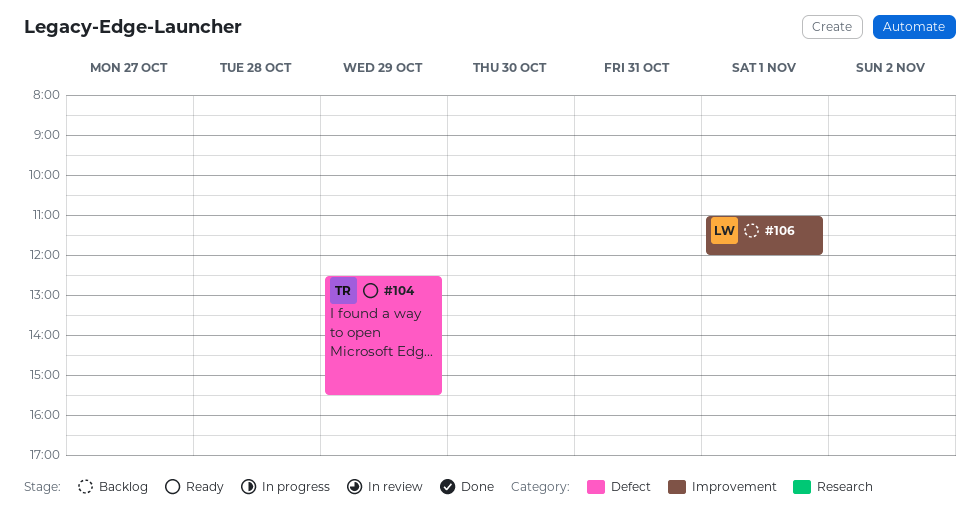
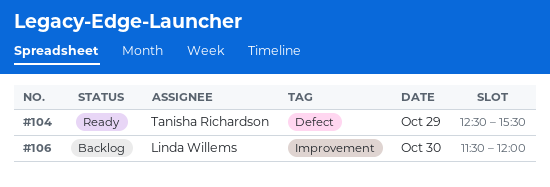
#106, day: Nov 1 -> Oct 30
#106, begins: 11:00 -> 11:30

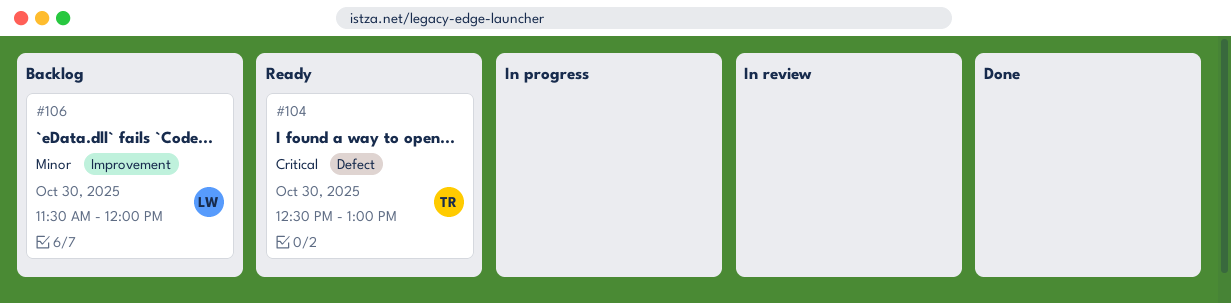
#104, day: Oct 29 -> Oct 30
#104, ends: 15:30 -> 13:00

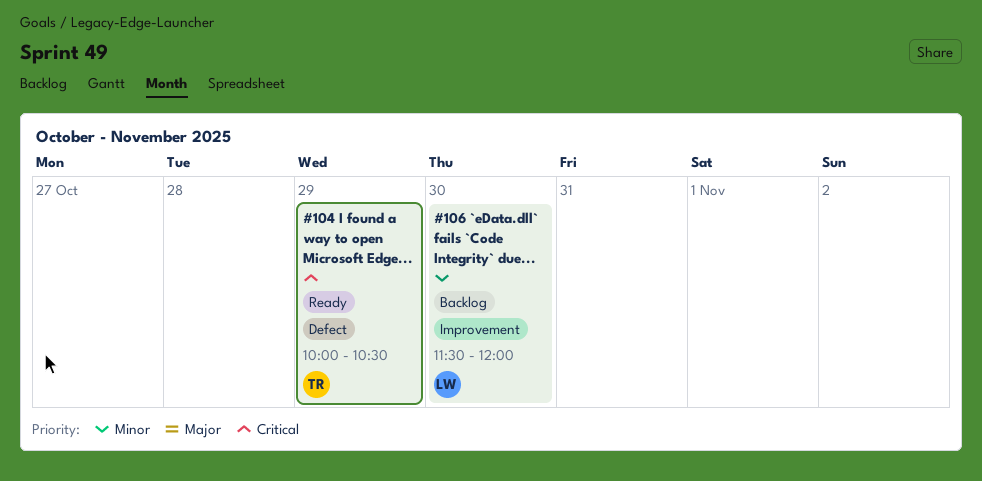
#104, day: Oct 30 -> Oct 29
#104, begins: 12:30 -> 10:00
#104, ends: 13:00 -> 10:30

